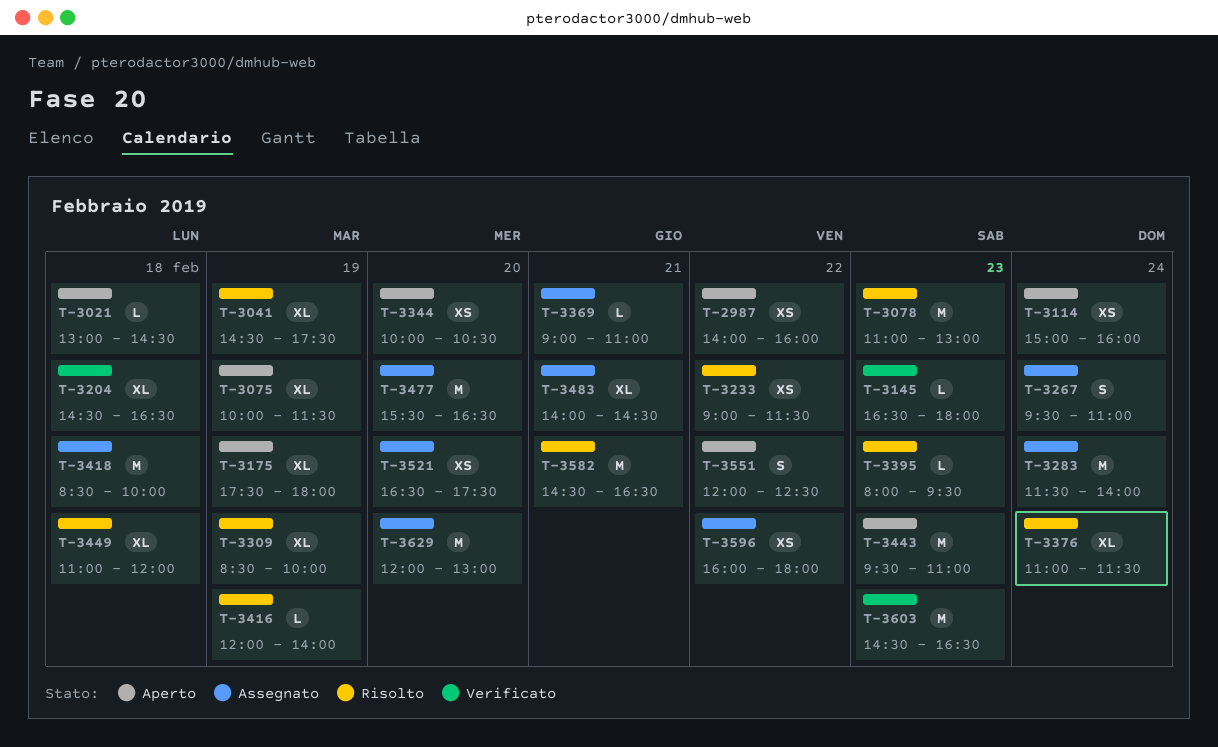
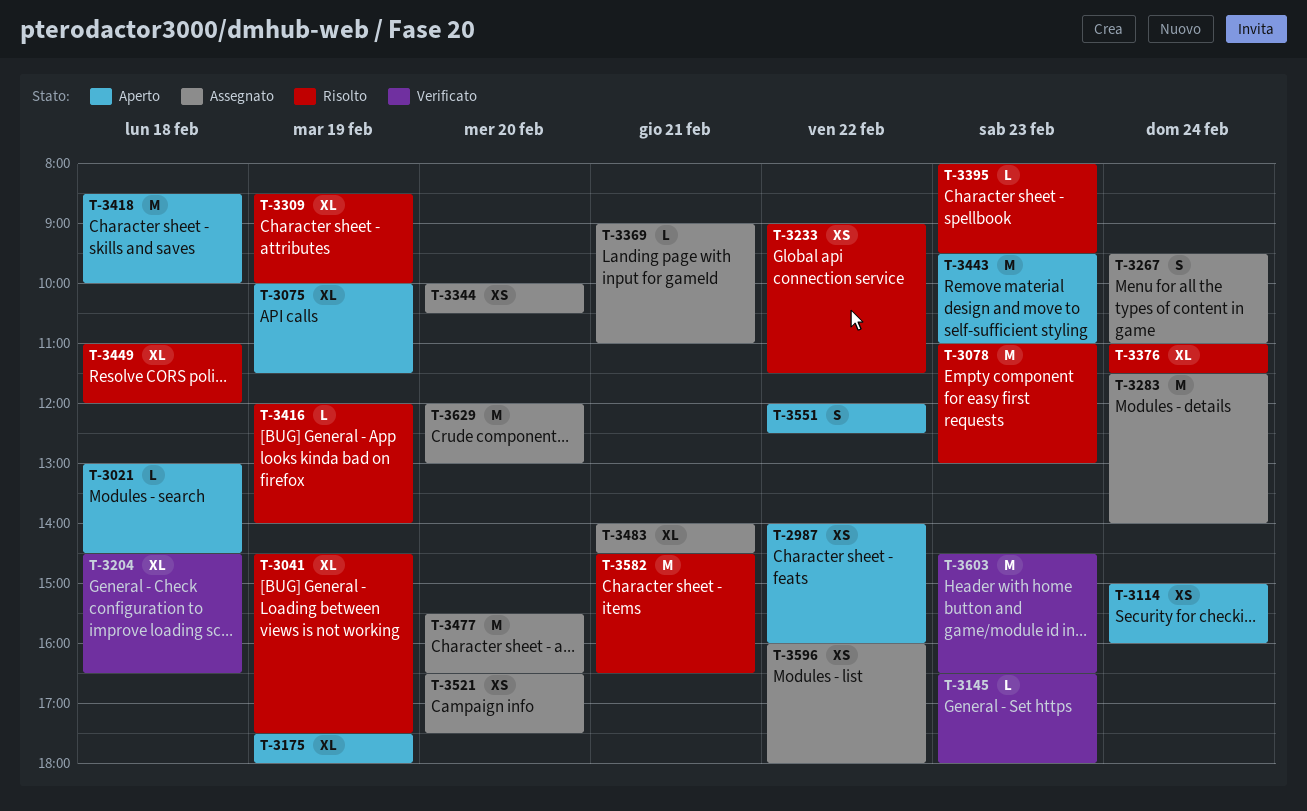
T-3344, status: Aperto -> Assegnato
T-3418, status: Assegnato -> Aperto

